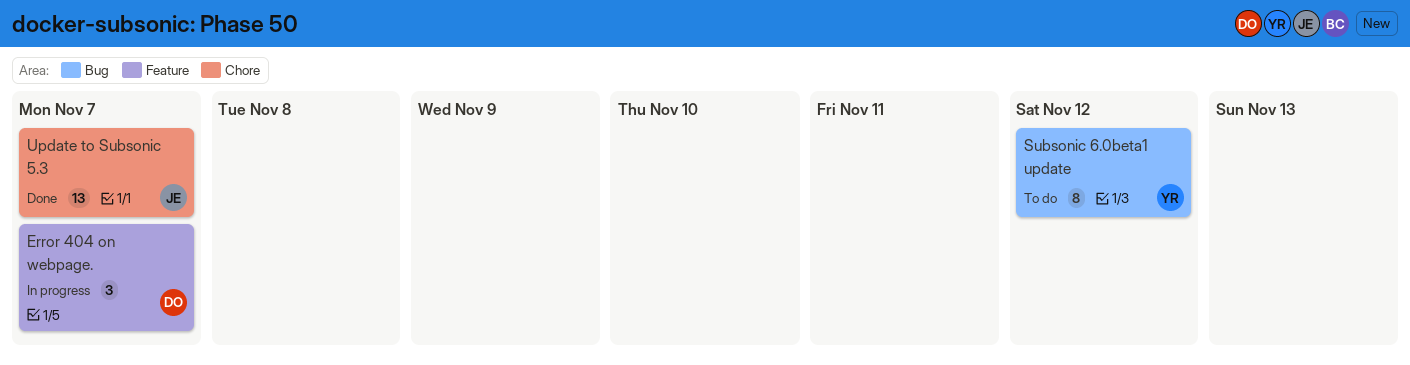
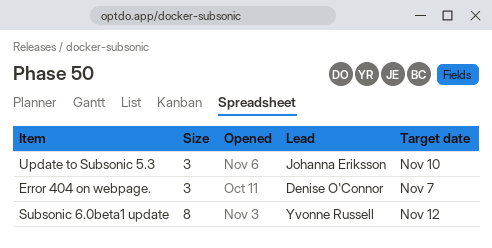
Update to Subsonic 5.3, estimate: 13 -> 3
Update to Subsonic 5.3, due: Nov 7 -> Nov 10

